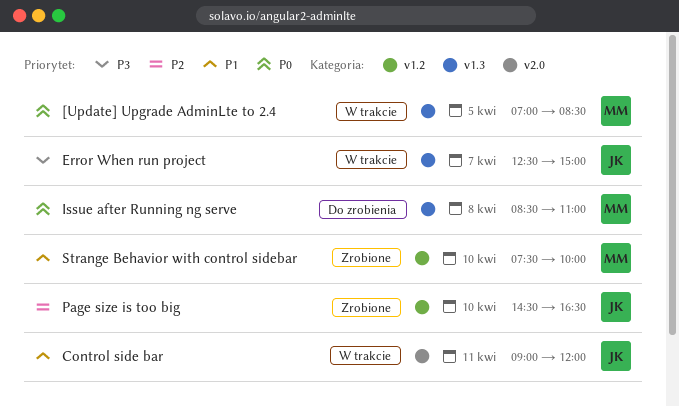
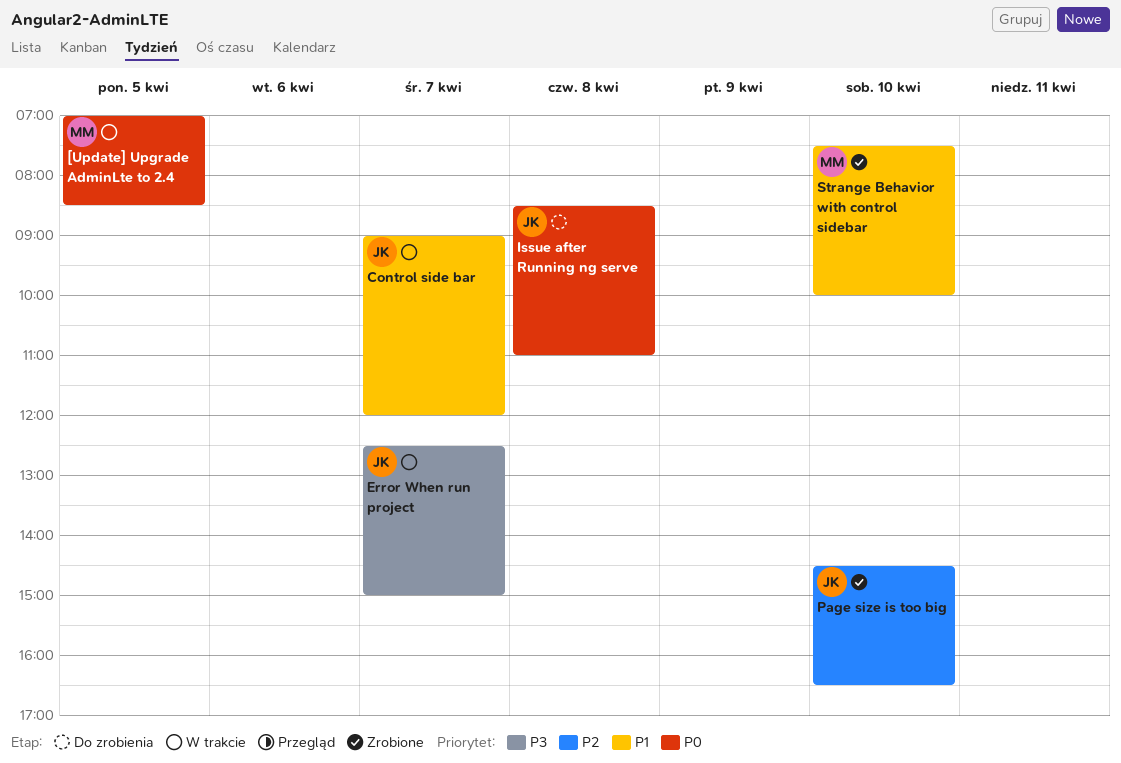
Control side bar, day: Apr 11 -> Apr 7
Issue after Running ng serve, owner: MM -> JK

